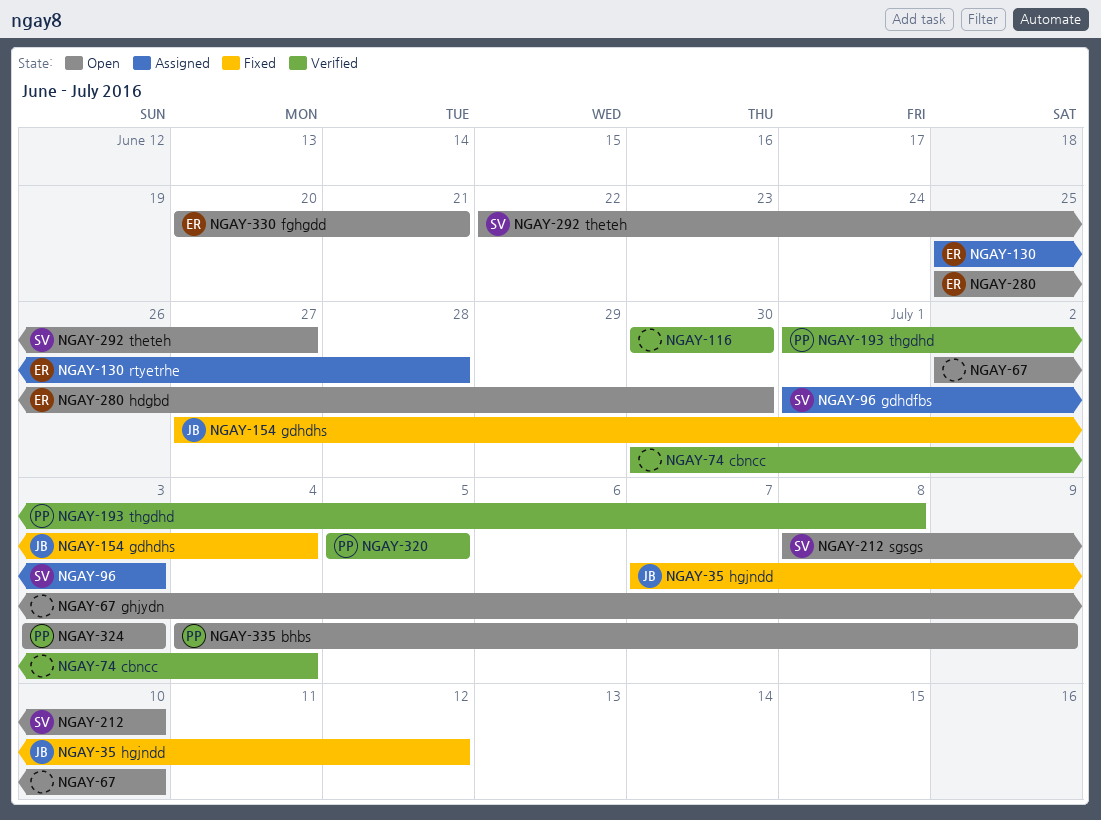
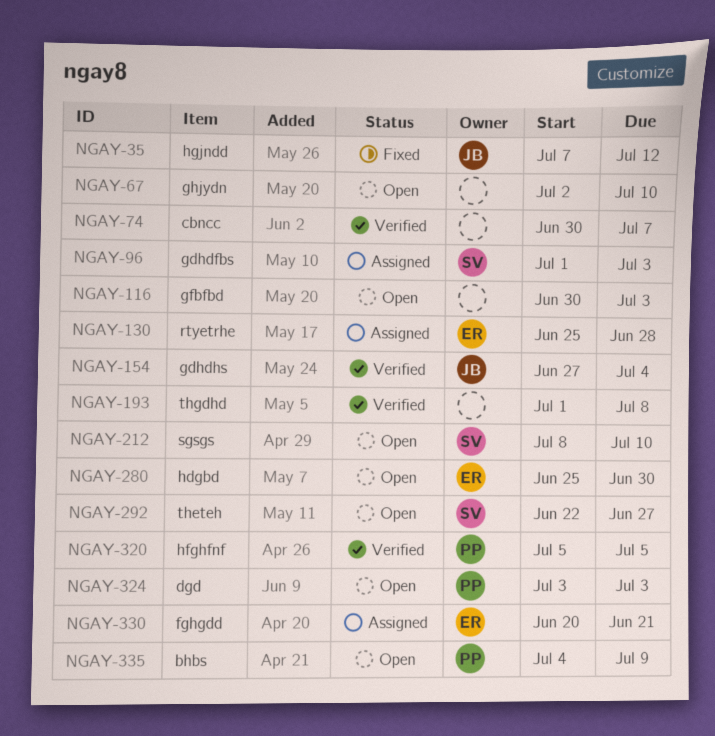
NGAY-74, due: Jul 4 -> Jul 7
NGAY-116, status: Verified -> Open
NGAY-116, due: Jun 30 -> Jul 3
NGAY-154, status: Fixed -> Verified
NGAY-193, owner: PP -> none
NGAY-330, status: Open -> Assigned

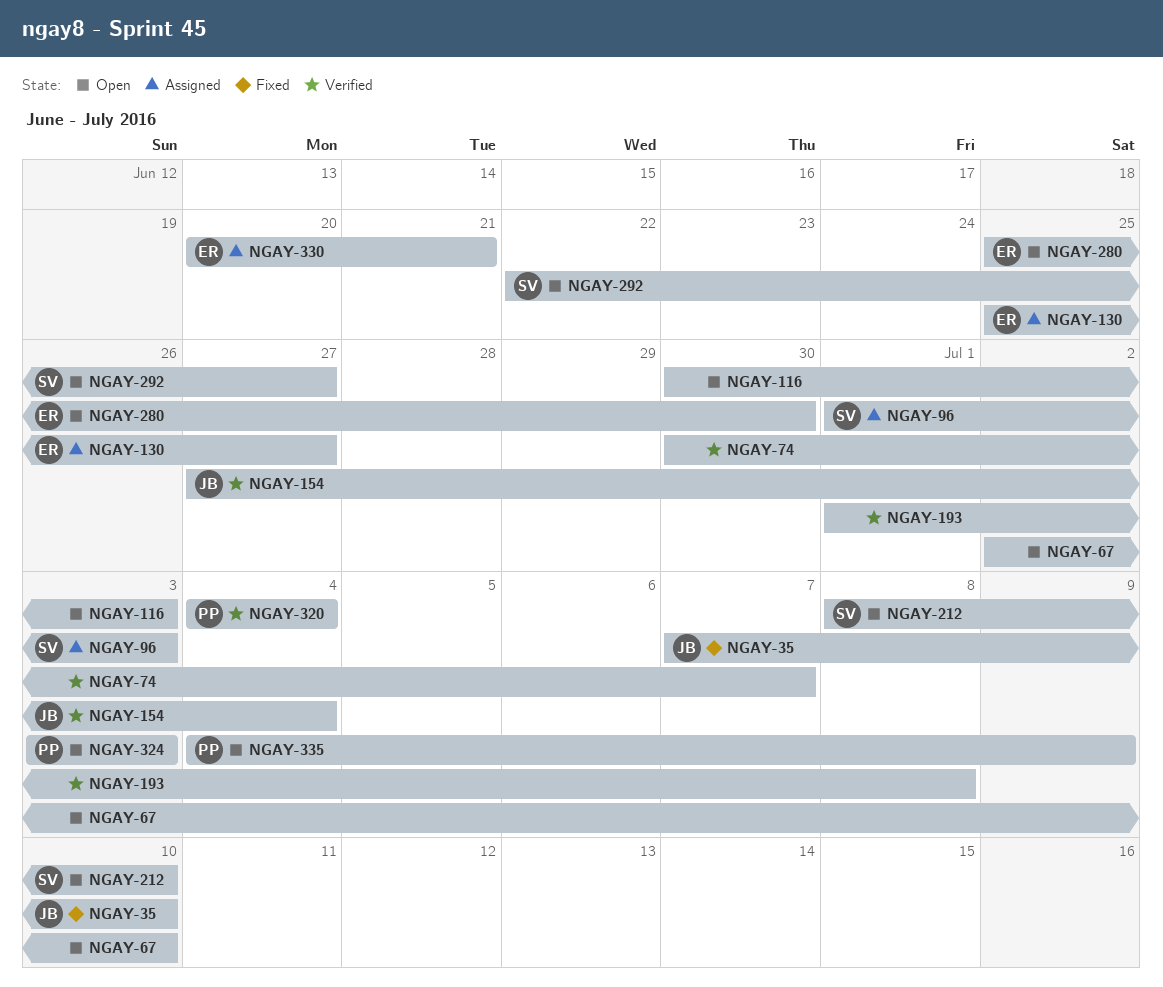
NGAY-35, due: Jul 12 -> Jul 10
NGAY-130, due: Jun 28 -> Jun 27
NGAY-320, start: Jul 5 -> Jul 4
NGAY-320, due: Jul 5 -> Jul 4

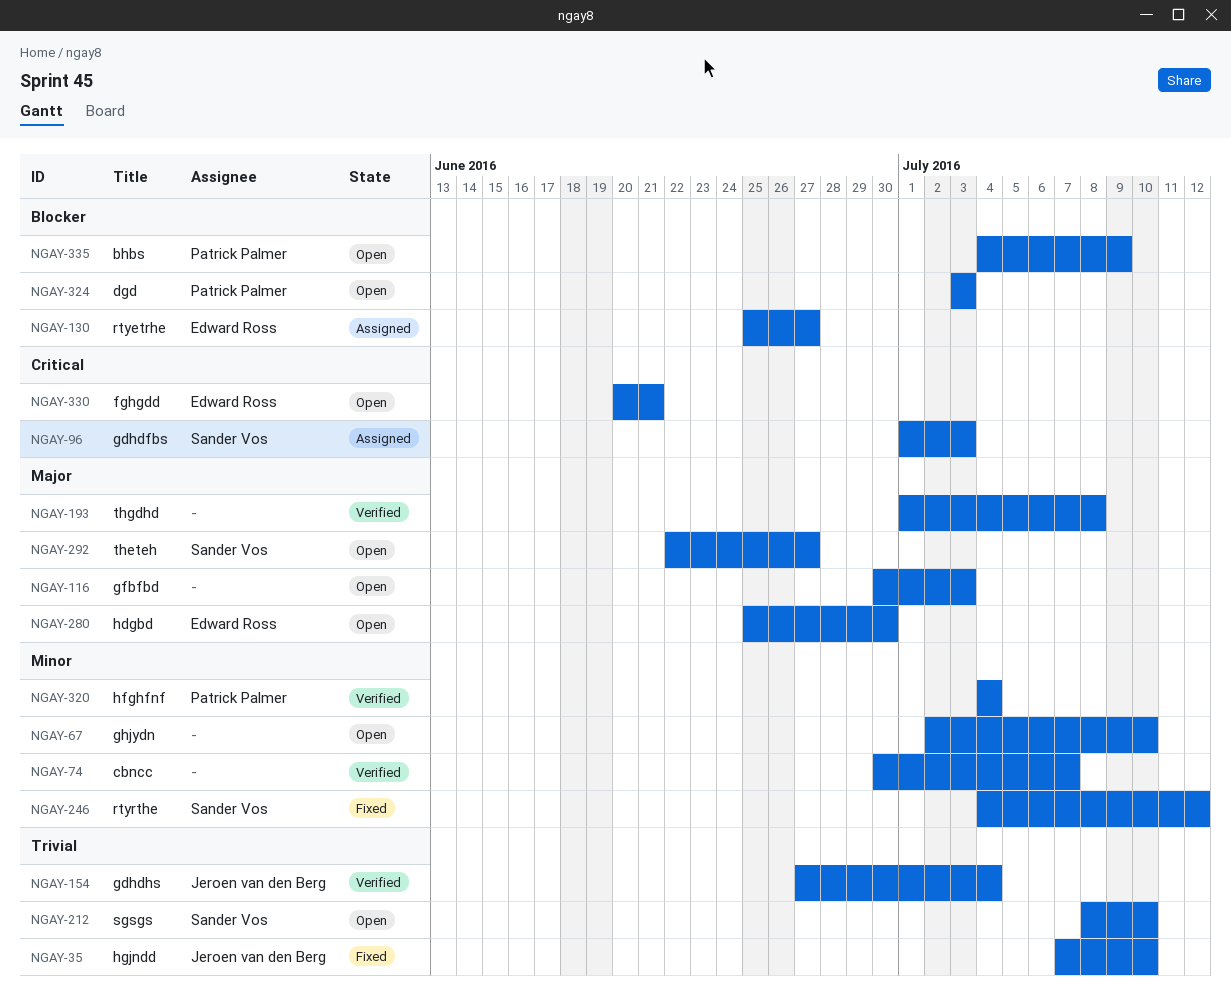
NGAY-246: none -> present
NGAY-330, status: Assigned -> Open

